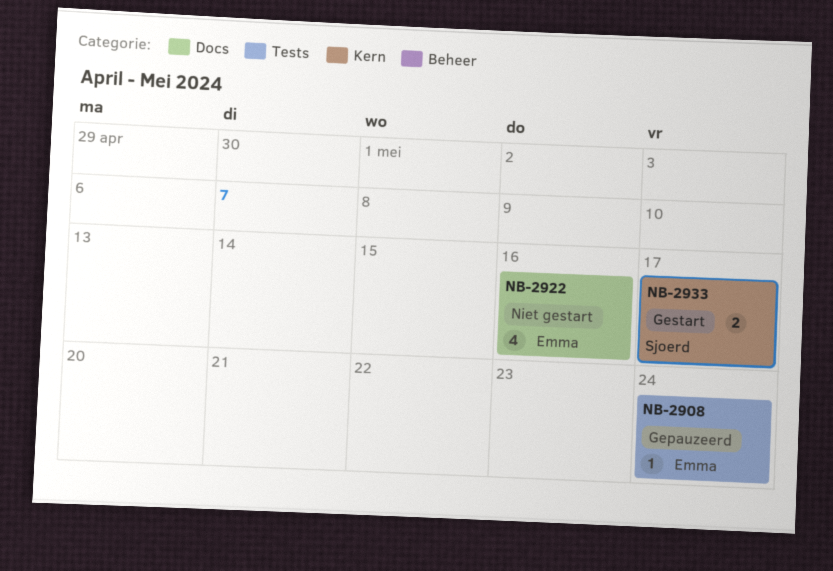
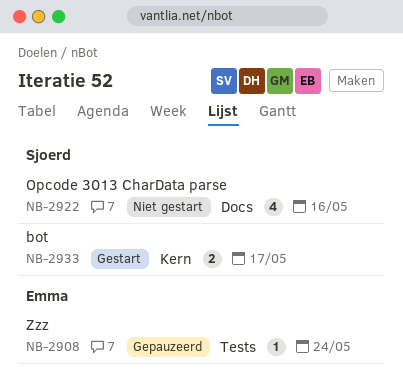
NB-2922, owner: Emma -> Sjoerd

